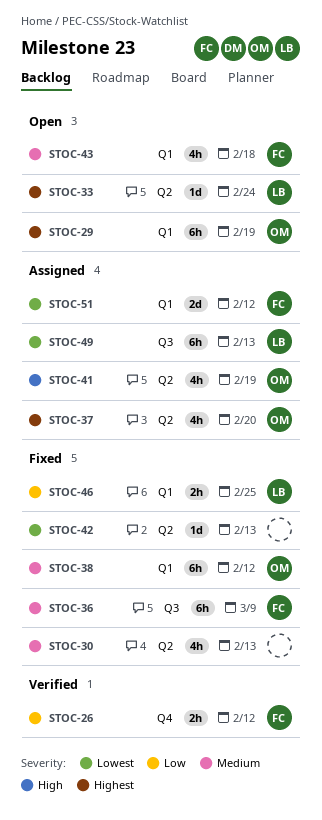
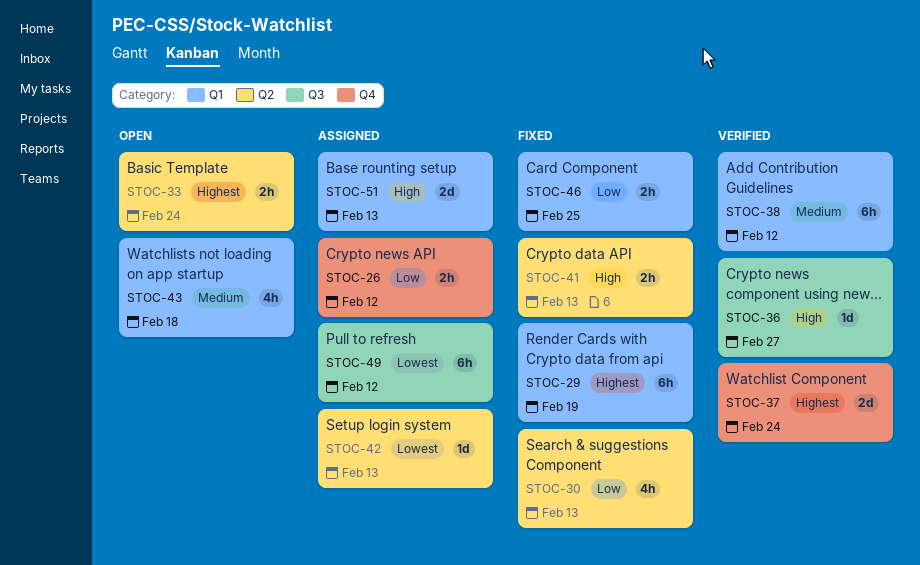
STOC-26, status: Verified -> Assigned
STOC-29, status: Open -> Fixed
STOC-30, priority: Medium -> Low
STOC-33, estimate: 1d -> 2h
STOC-36, status: Fixed -> Verified
STOC-36, priority: Medium -> High
STOC-36, estimate: 6h -> 1d
STOC-36, due: Mar 9 -> Feb 27
STOC-37, status: Assigned -> Verified
STOC-37, label: Q2 -> Q4
STOC-37, estimate: 4h -> 2d
STOC-37, due: Feb 20 -> Feb 24
STOC-38, status: Fixed -> Verified
STOC-41, status: Assigned -> Fixed
STOC-41, estimate: 4h -> 2h
STOC-41, due: Feb 19 -> Feb 13
STOC-42, status: Fixed -> Assigned
STOC-49, due: Feb 13 -> Feb 12
STOC-51, priority: Lowest -> High
STOC-51, due: Feb 12 -> Feb 13

